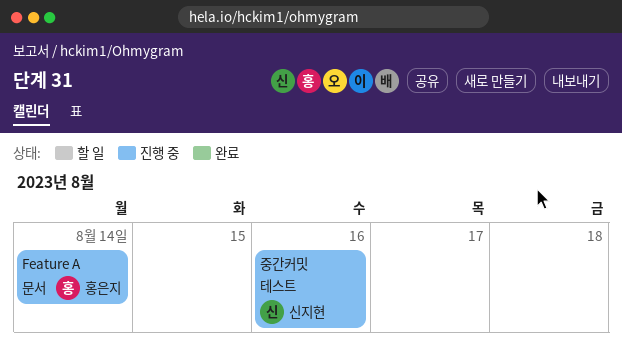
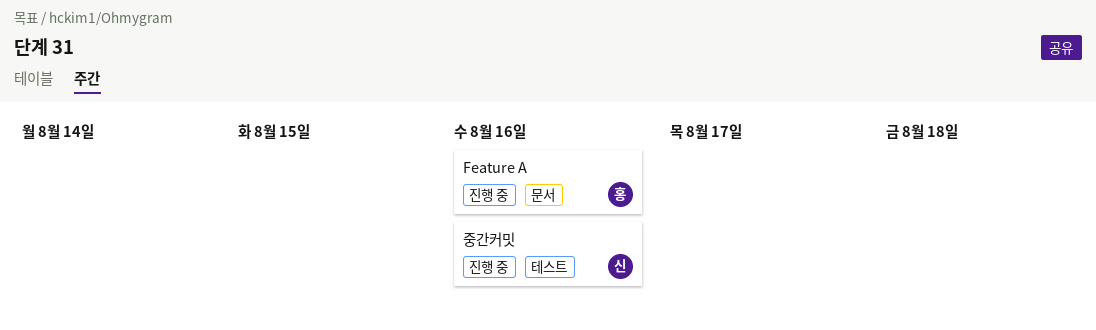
Feature A, due: Aug 14 -> Aug 16

